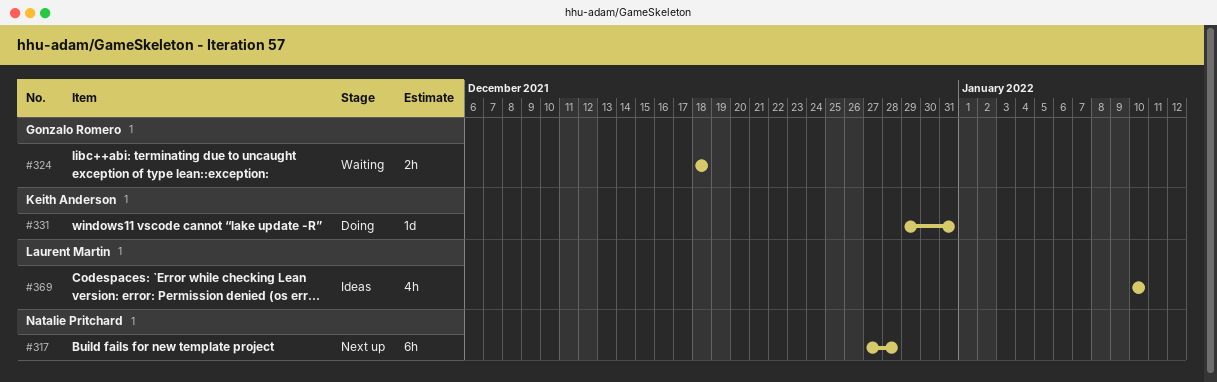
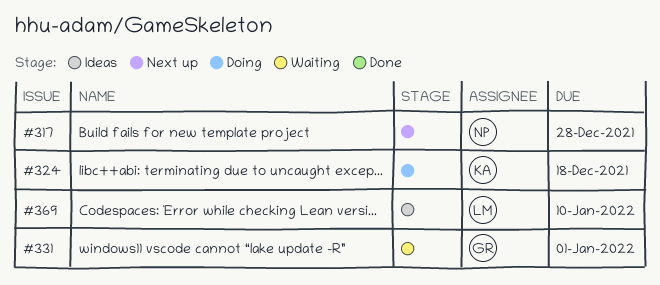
#324, status: Waiting -> Doing
#324, owner: Gonzalo Romero -> Keith Anderson
#331, status: Doing -> Waiting
#331, owner: Keith Anderson -> Gonzalo Romero
#331, due: Dec 31 -> Jan 1

